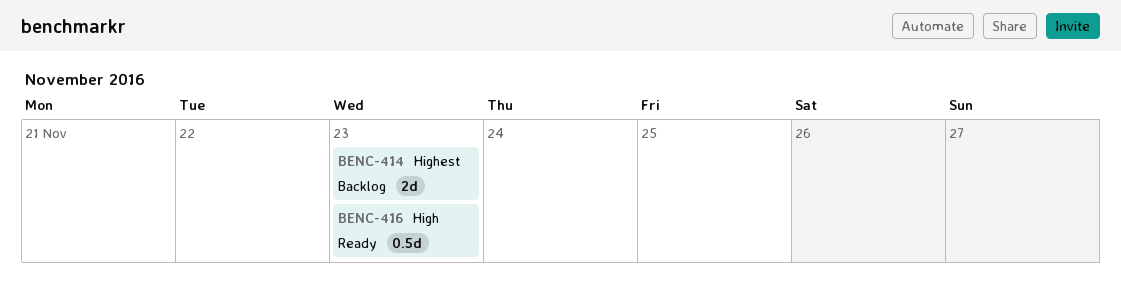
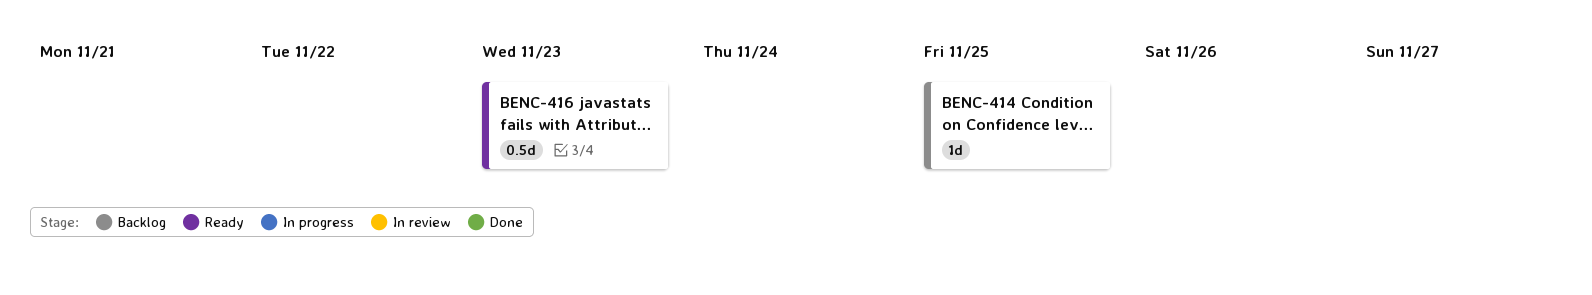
BENC-414, estimate: 2d -> 1d
BENC-414, due: Nov 23 -> Nov 25

